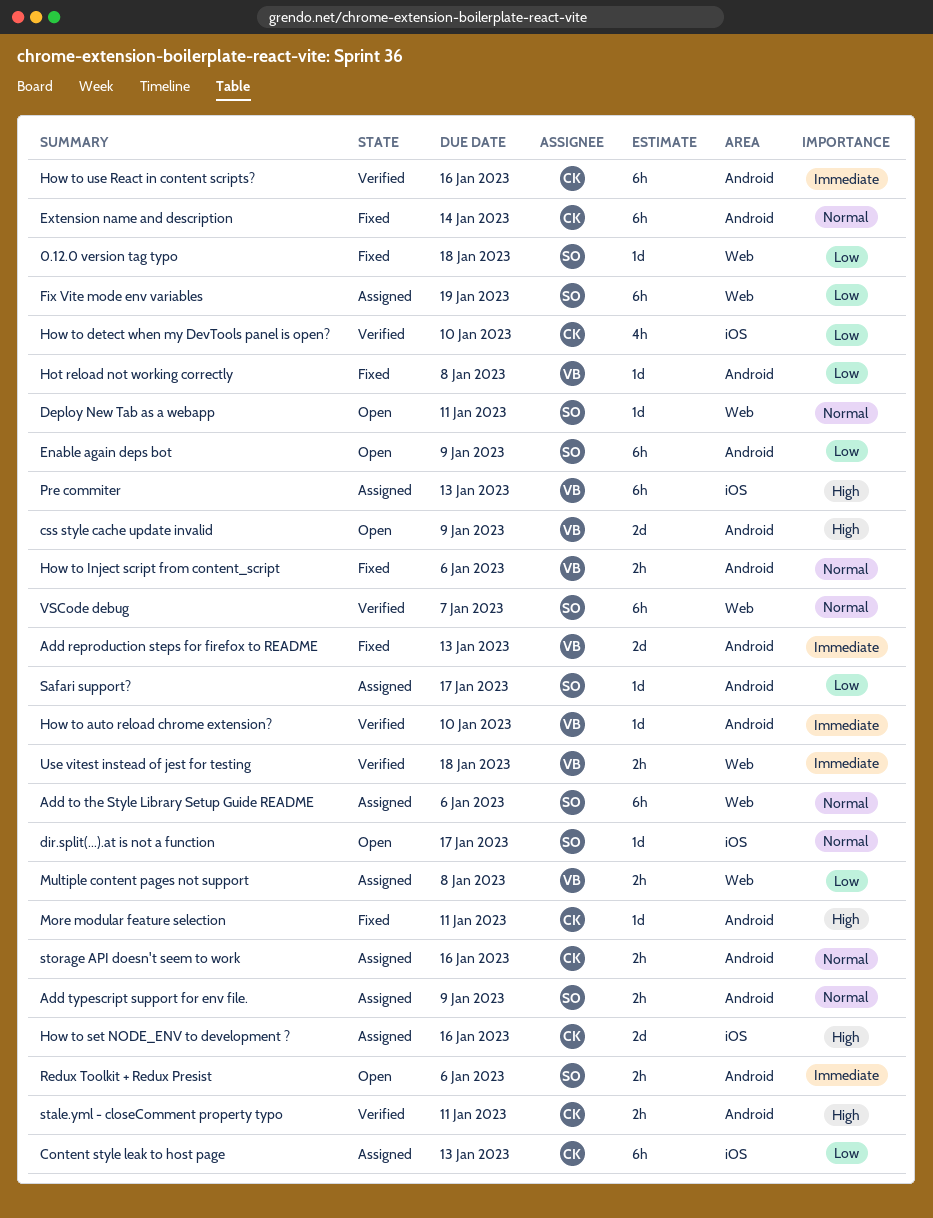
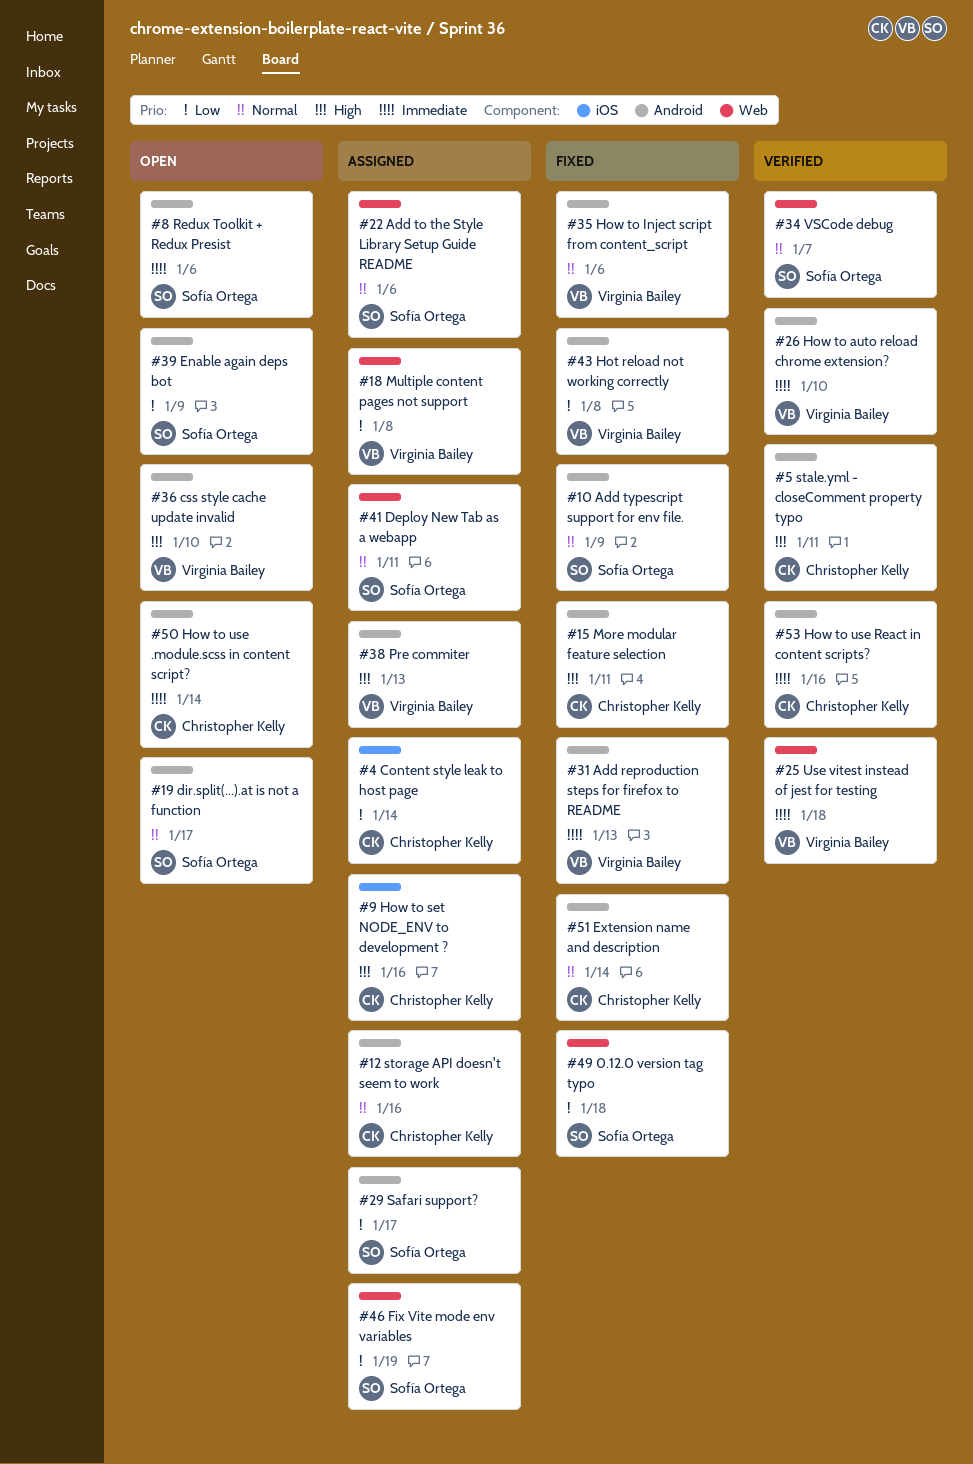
Add typescript support for env file., status: Assigned -> Fixed
Content style leak to host page, due: Jan 13 -> Jan 14
css style cache update invalid, due: Jan 9 -> Jan 10
Deploy New Tab as a webapp, status: Open -> Assigned
dir.split(...).at is not a function, label: iOS -> Android
How to detect when my DevTools panel is open?: present -> none
How to use .module.scss in content script?: none -> present
Pre commiter, label: iOS -> Android

